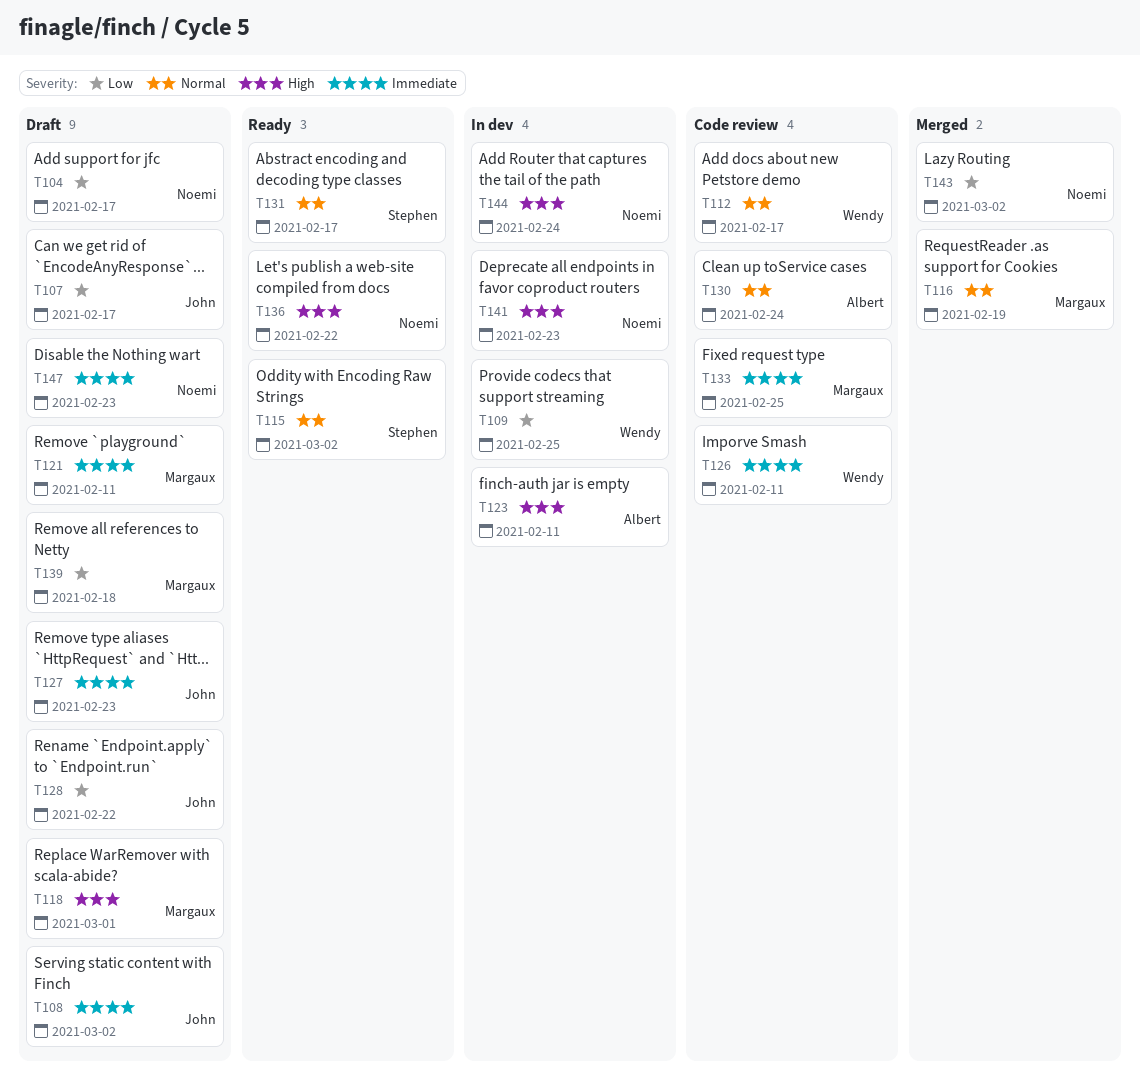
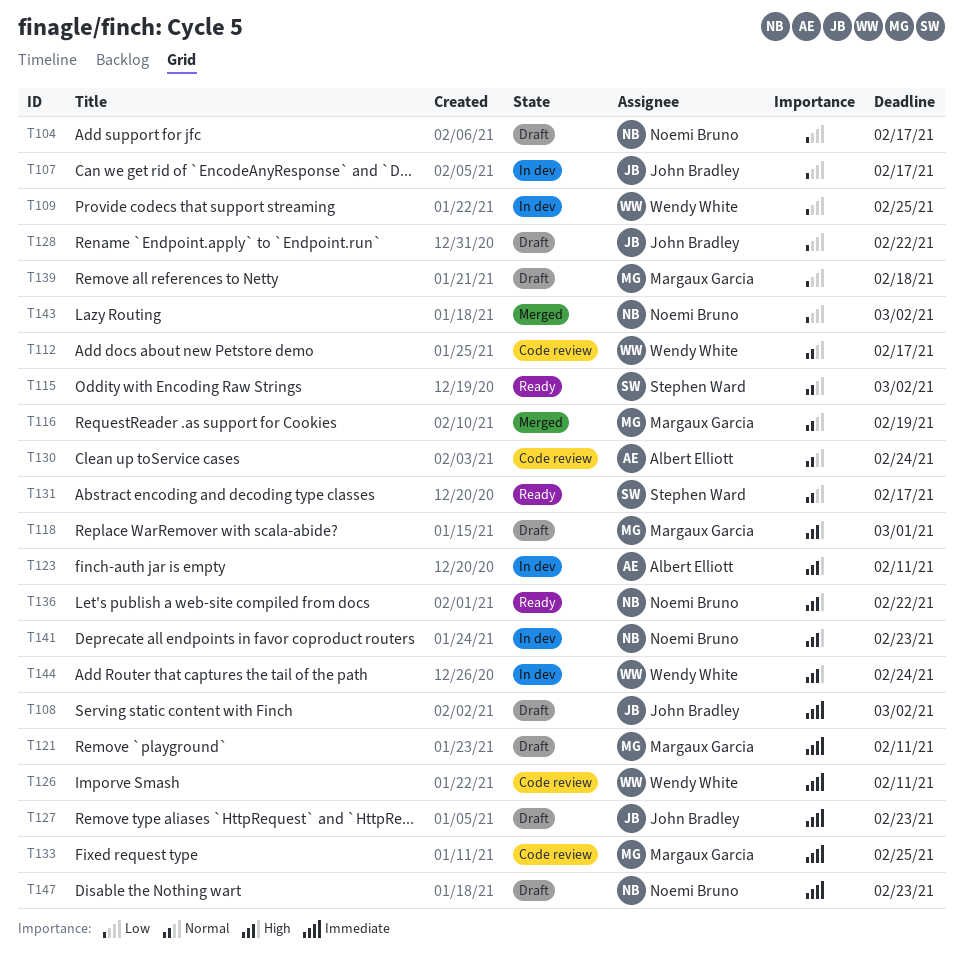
T107, status: Draft -> In dev
T144, owner: Noemi Bruno -> Wendy White

